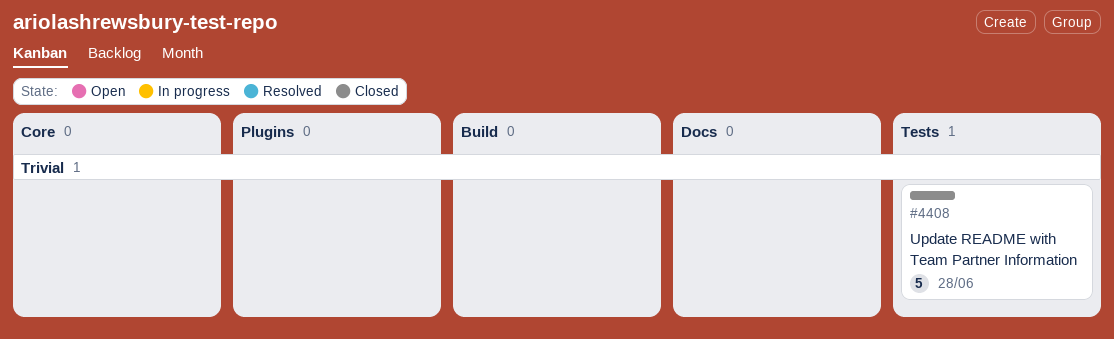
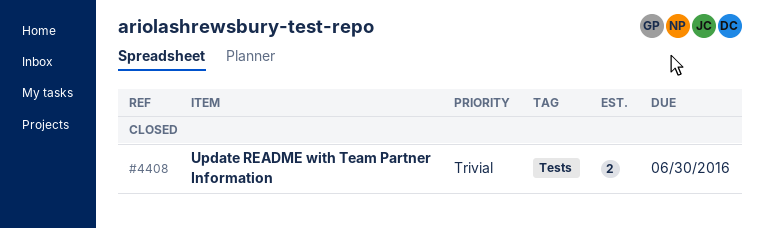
#4408, estimate: 5 -> 2
#4408, due: Jun 28 -> Jun 30

